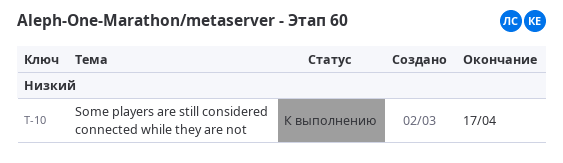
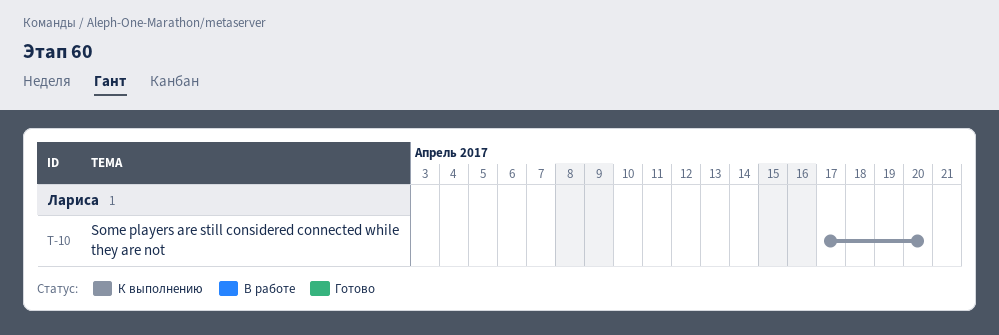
T-10, due: Apr 17 -> Apr 20

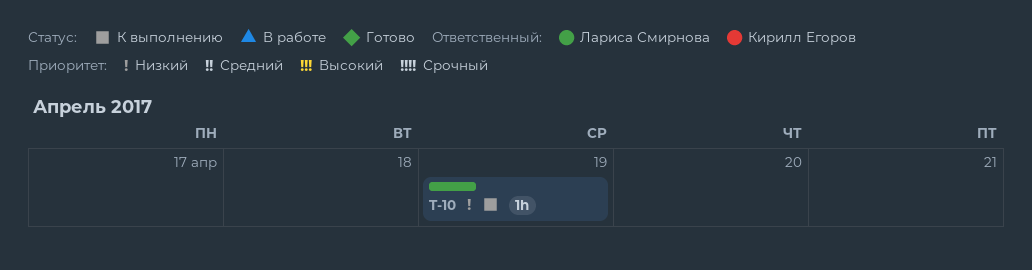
T-10, due: Apr 20 -> Apr 19

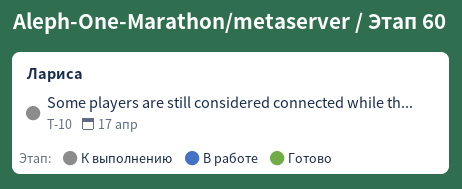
T-10, due: Apr 19 -> Apr 17

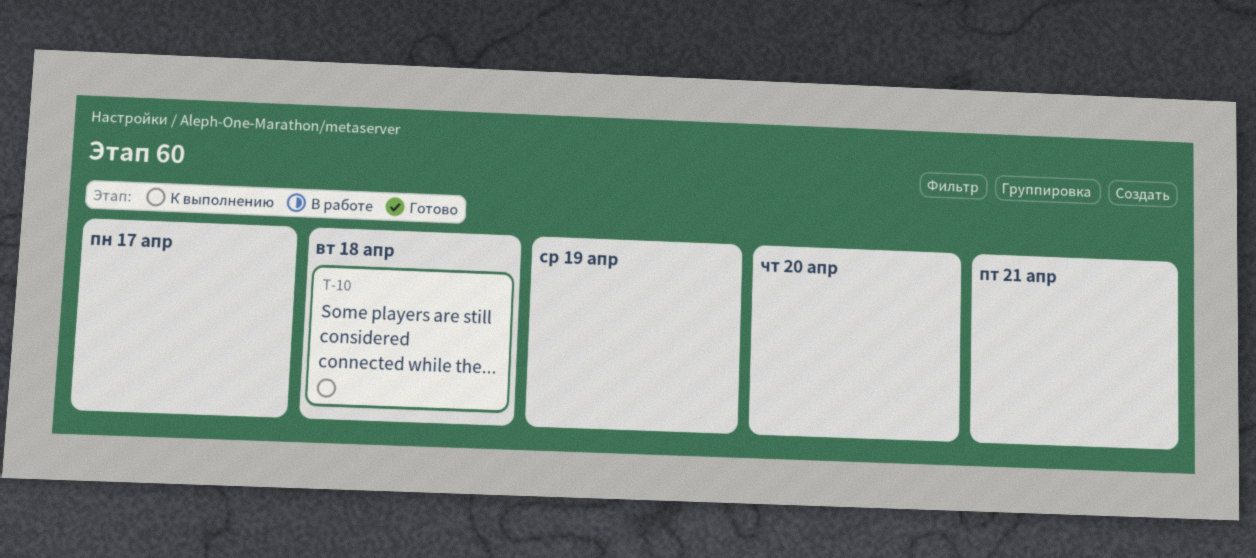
T-10, due: Apr 17 -> Apr 18

